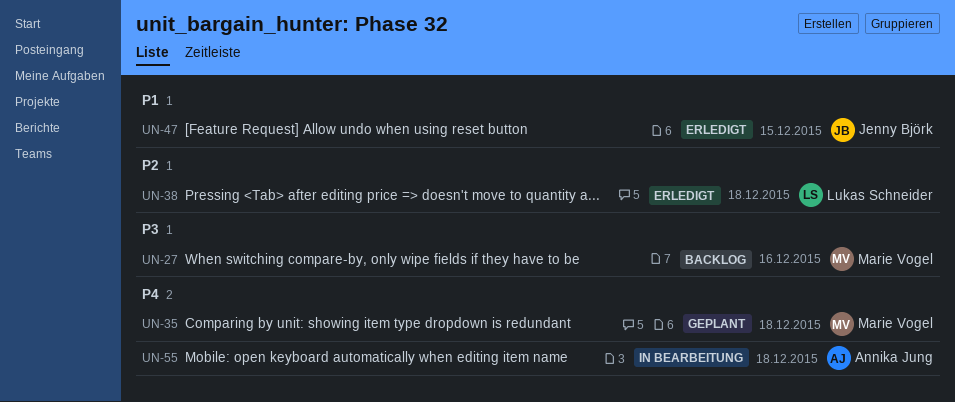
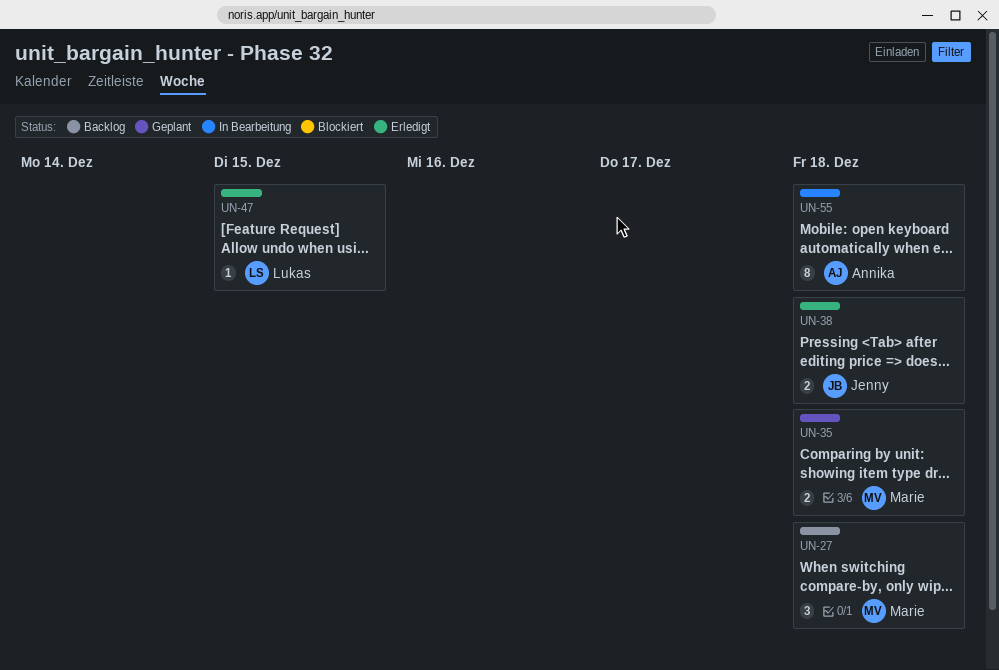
UN-27, due: Dec 16 -> Dec 18
UN-38, owner: Lukas Schneider -> Jenny Björk
UN-47, owner: Jenny Björk -> Lukas Schneider

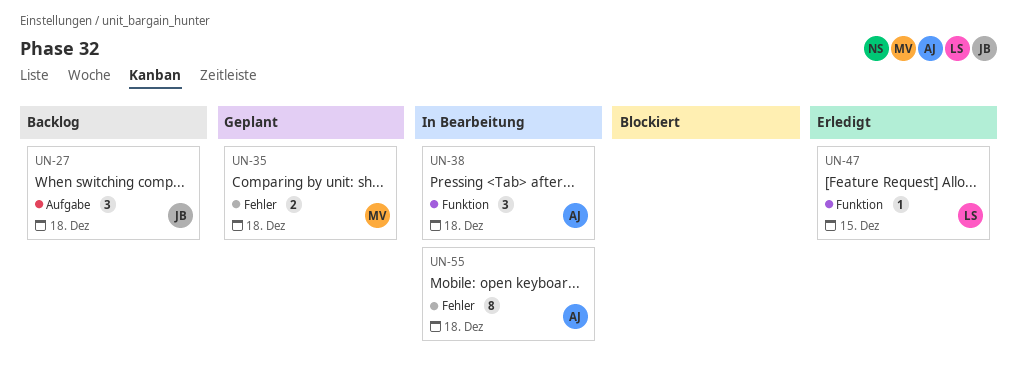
UN-27, owner: Marie -> Jenny
UN-38, status: Erledigt -> In Bearbeitung
UN-38, owner: Jenny -> Annika
UN-38, estimate: 2 -> 3

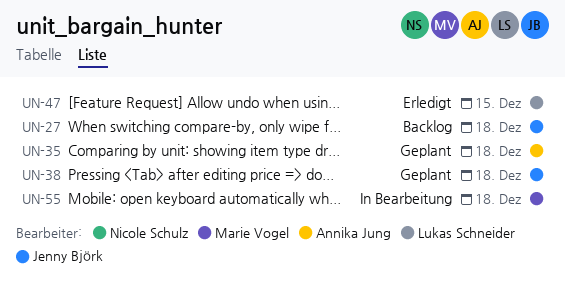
UN-35, owner: Marie Vogel -> Annika Jung
UN-38, status: In Bearbeitung -> Geplant
UN-38, owner: Annika Jung -> Jenny Björk
UN-55, owner: Annika Jung -> Marie Vogel

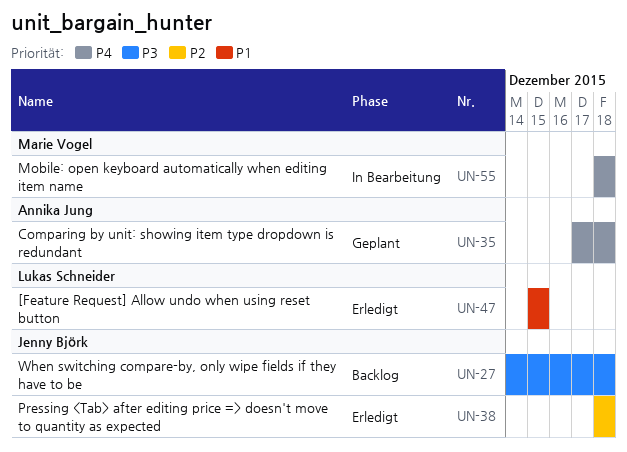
UN-38, status: Geplant -> Erledigt

